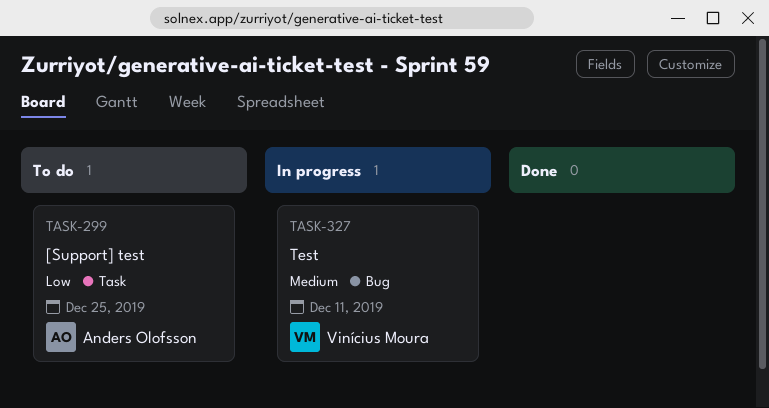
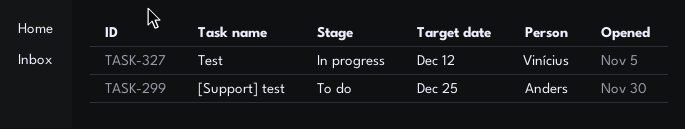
TASK-327, due: Dec 11 -> Dec 12

